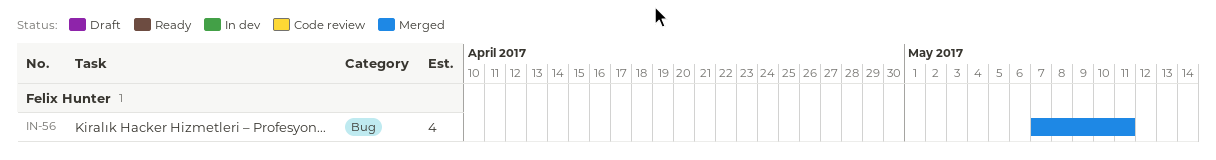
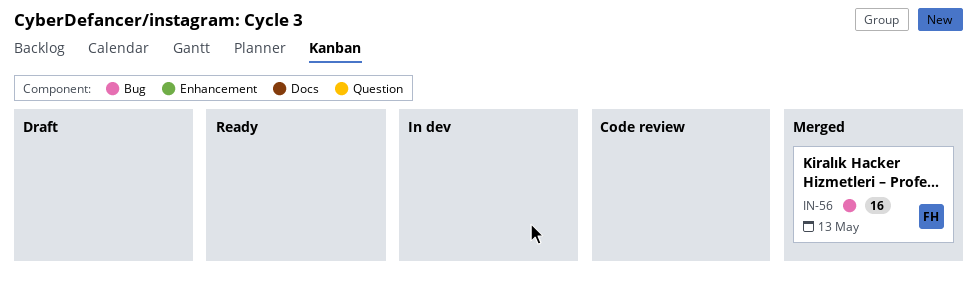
IN-56, estimate: 4 -> 16
IN-56, due: May 11 -> May 13

